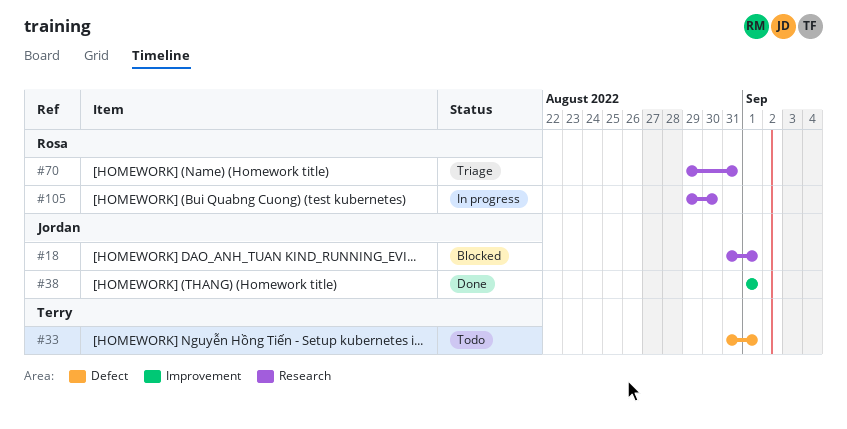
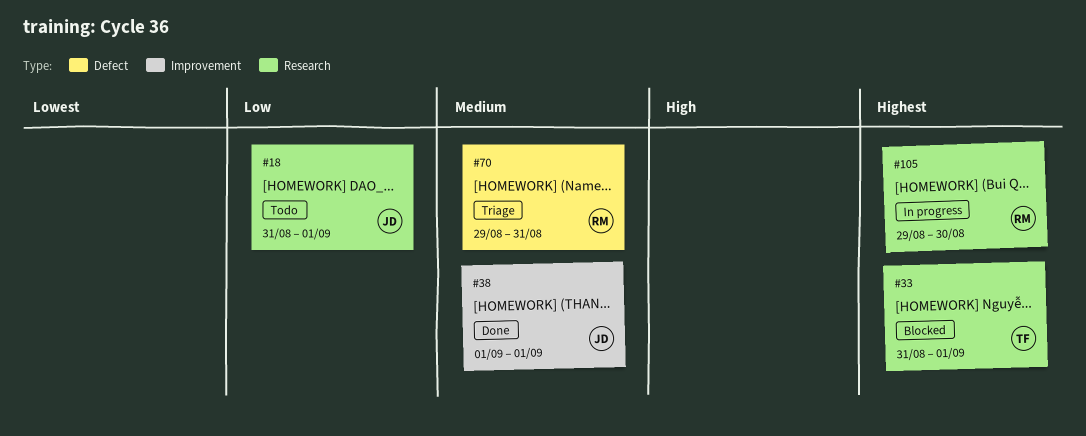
#18, status: Blocked -> Todo
#33, status: Todo -> Blocked
#33, label: Defect -> Research
#70, label: Research -> Defect

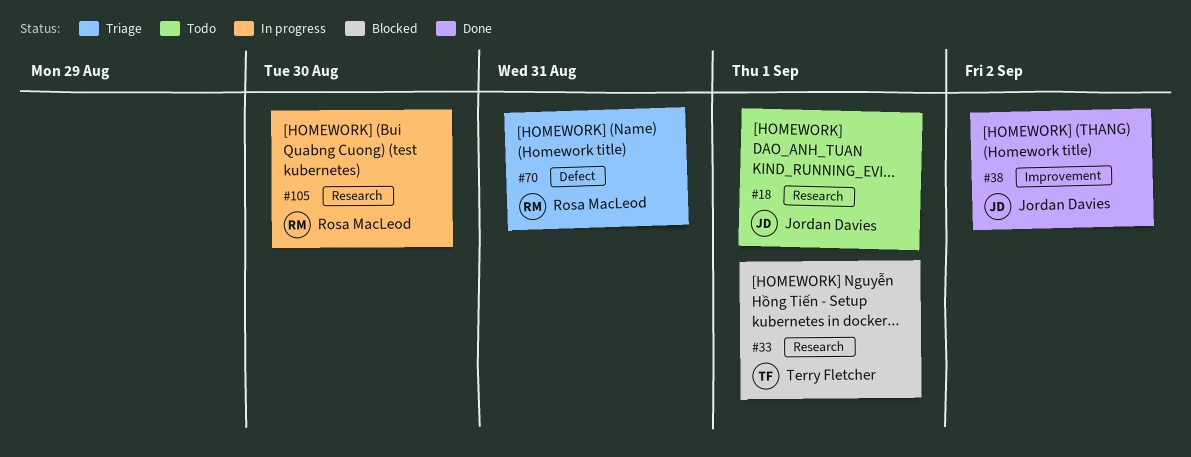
#38, due: Sep 1 -> Sep 2

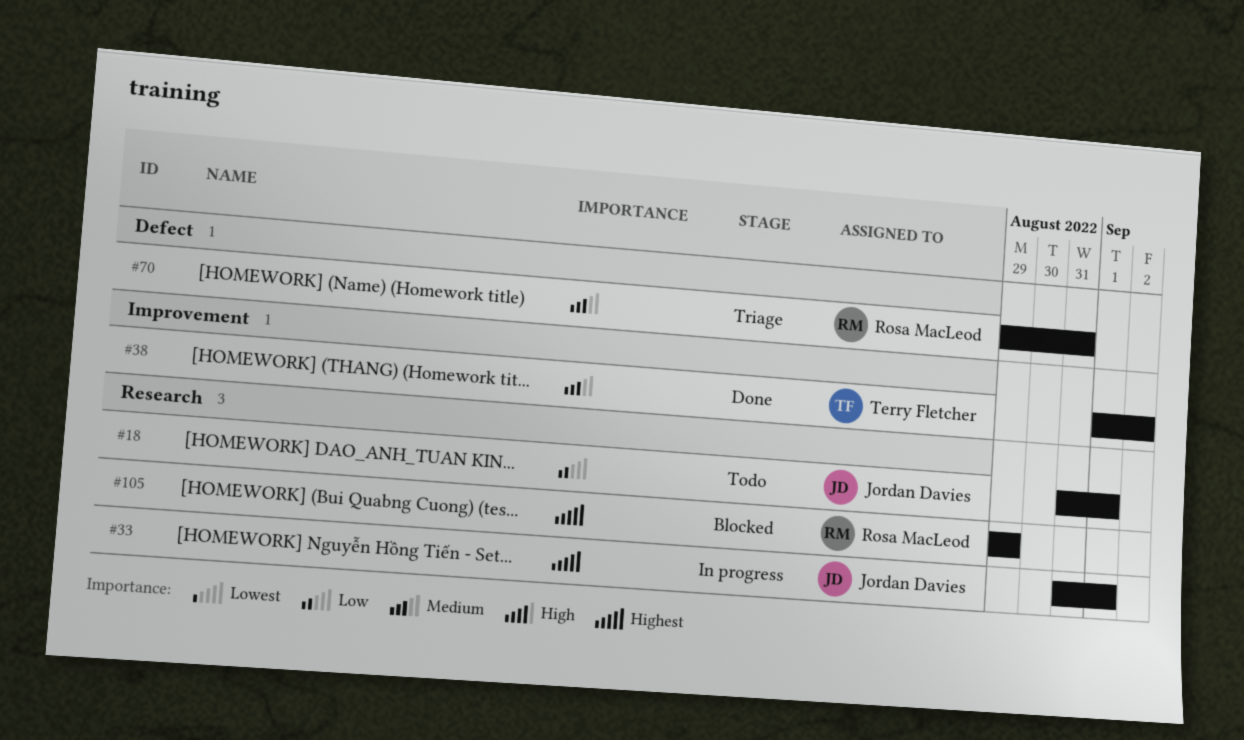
#33, status: Blocked -> In progress
#33, owner: Terry Fletcher -> Jordan Davies
#38, owner: Jordan Davies -> Terry Fletcher
#105, status: In progress -> Blocked
#105, due: Aug 30 -> Aug 29

